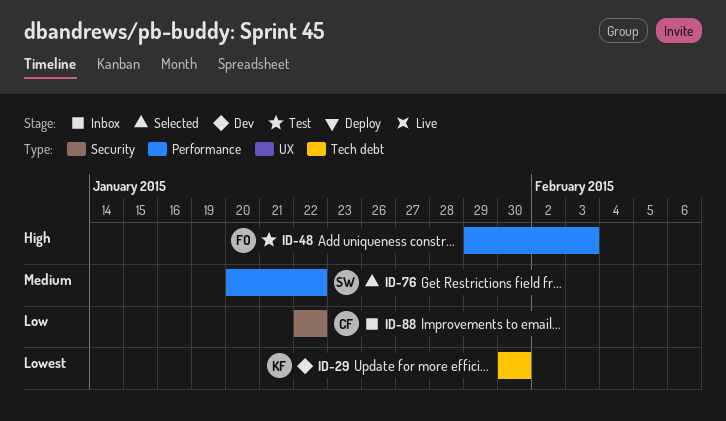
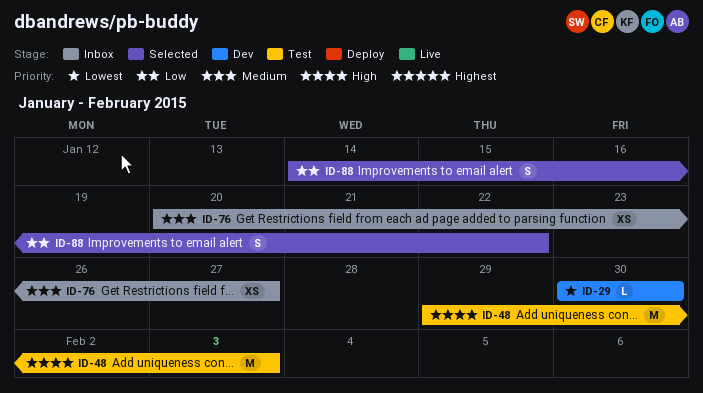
ID-76, status: Selected -> Inbox
ID-76, due: Jan 22 -> Jan 27
ID-88, status: Inbox -> Selected
ID-88, start: Jan 22 -> Jan 14

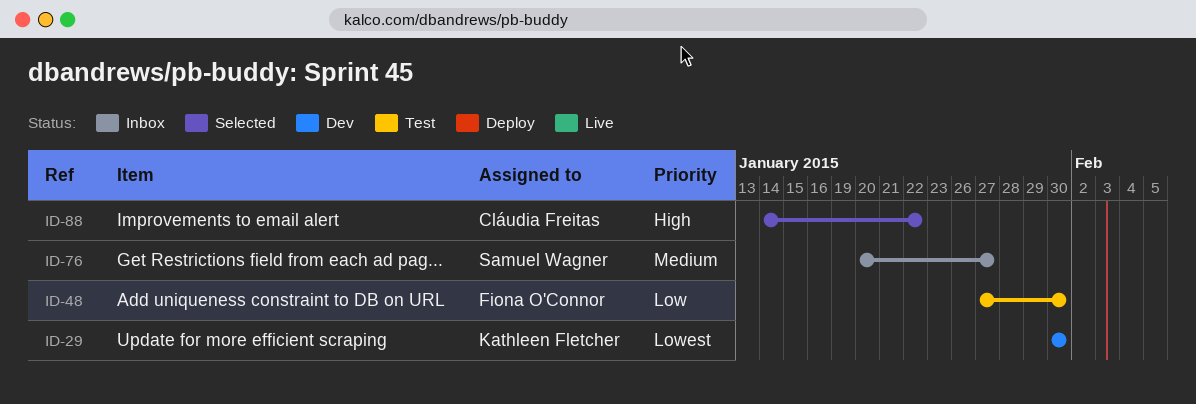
ID-48, priority: High -> Low
ID-48, start: Jan 29 -> Jan 27
ID-48, due: Feb 3 -> Jan 30
ID-88, priority: Low -> High

